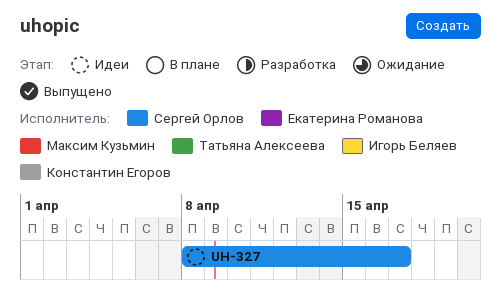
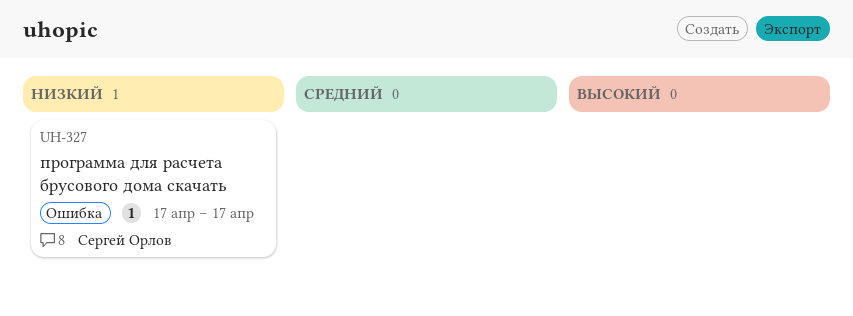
UH-327, start: Apr 8 -> Apr 17

